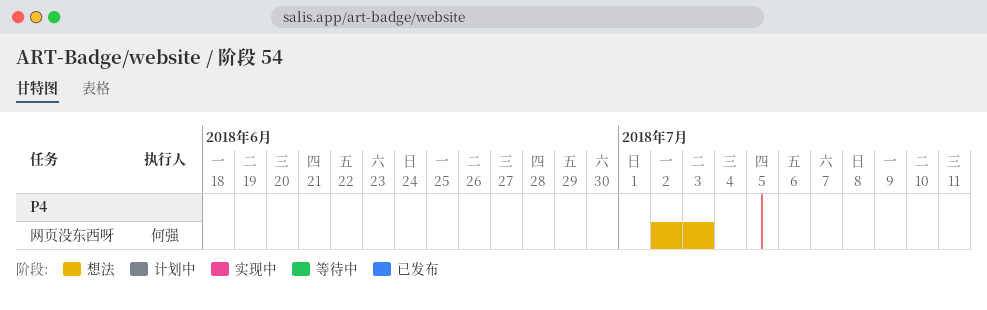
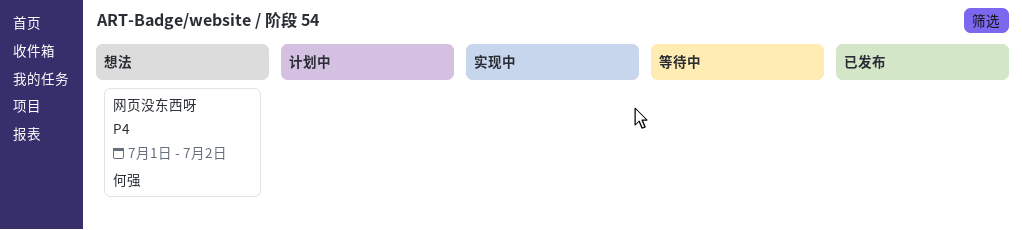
网页没东西呀, start: Jul 2 -> Jul 1
网页没东西呀, due: Jul 3 -> Jul 2

